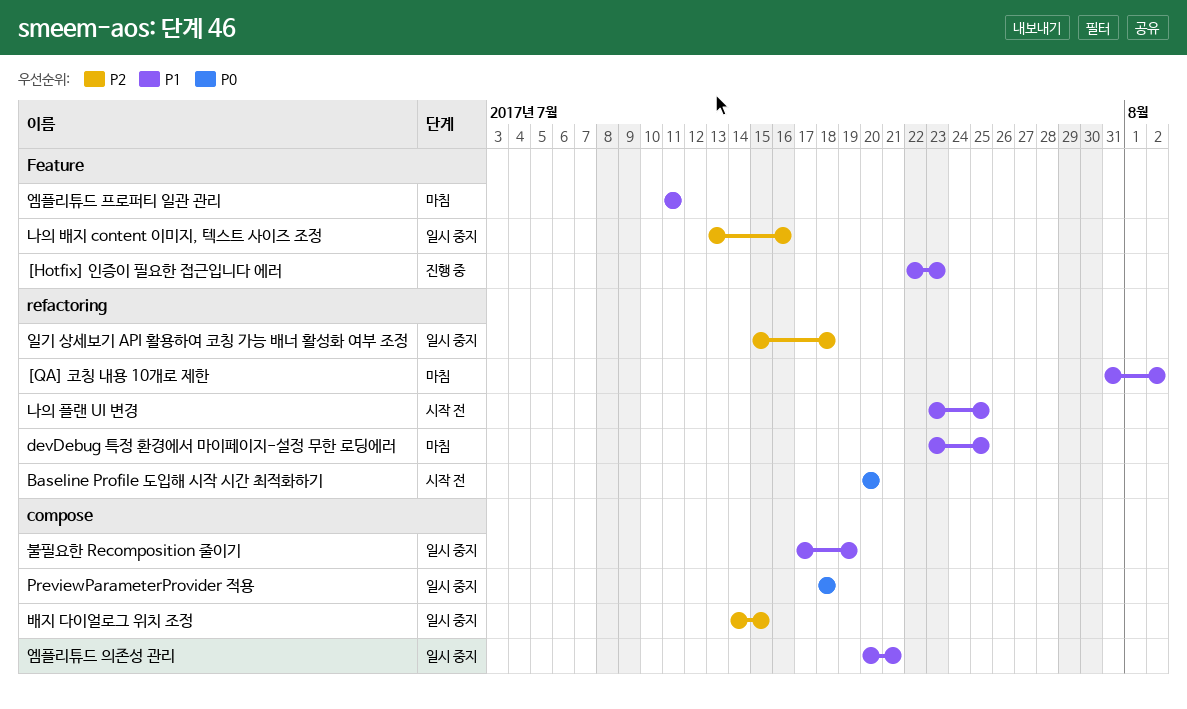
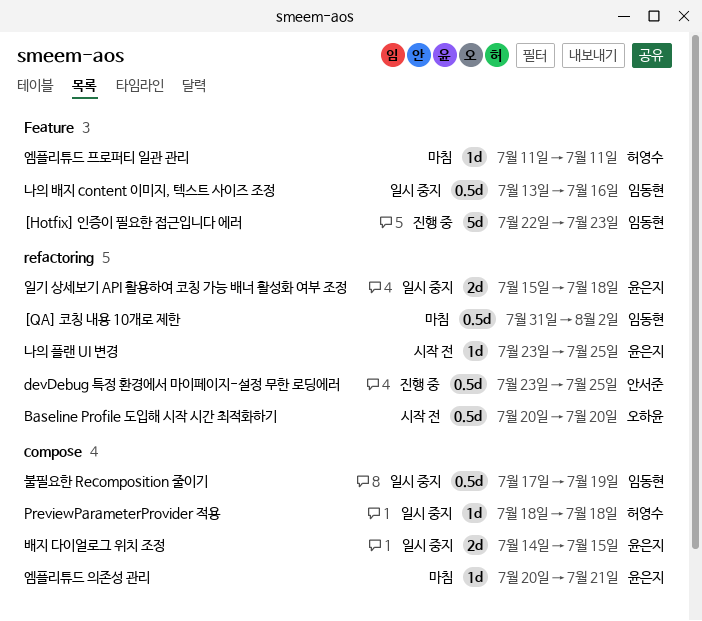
devDebug 특정 환경에서 마이페이지-설정 무한 로딩에러, status: 마침 -> 진행 중
엠플리튜드 의존성 관리, status: 일시 중지 -> 마침

